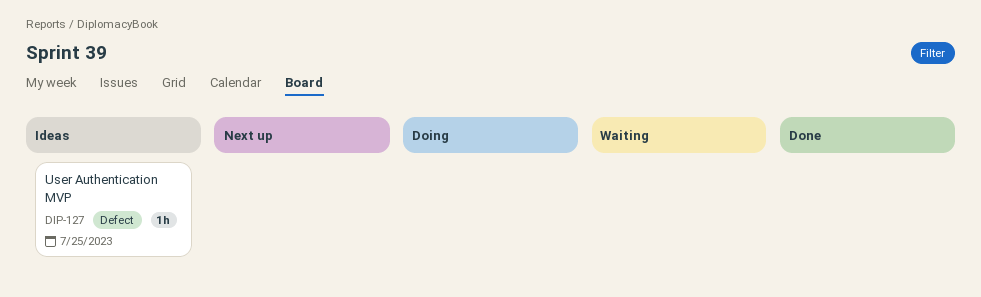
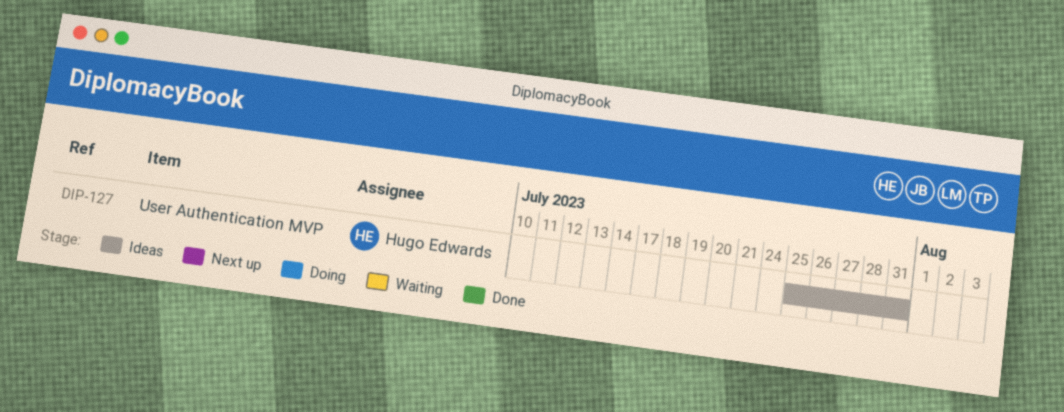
DIP-127, due: Jul 25 -> Jul 31

